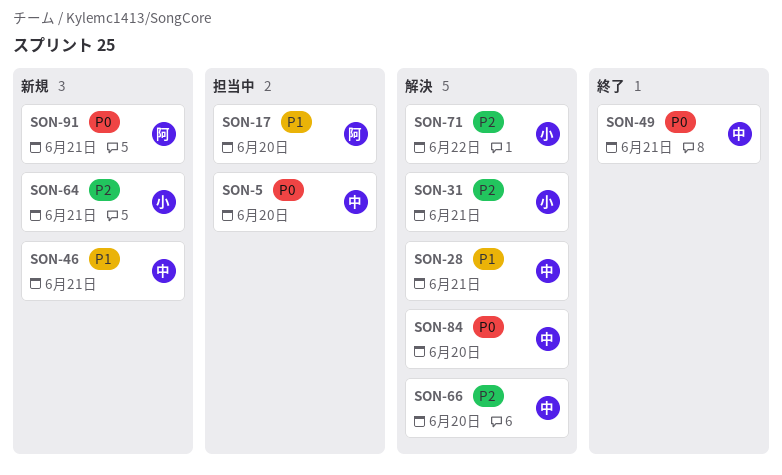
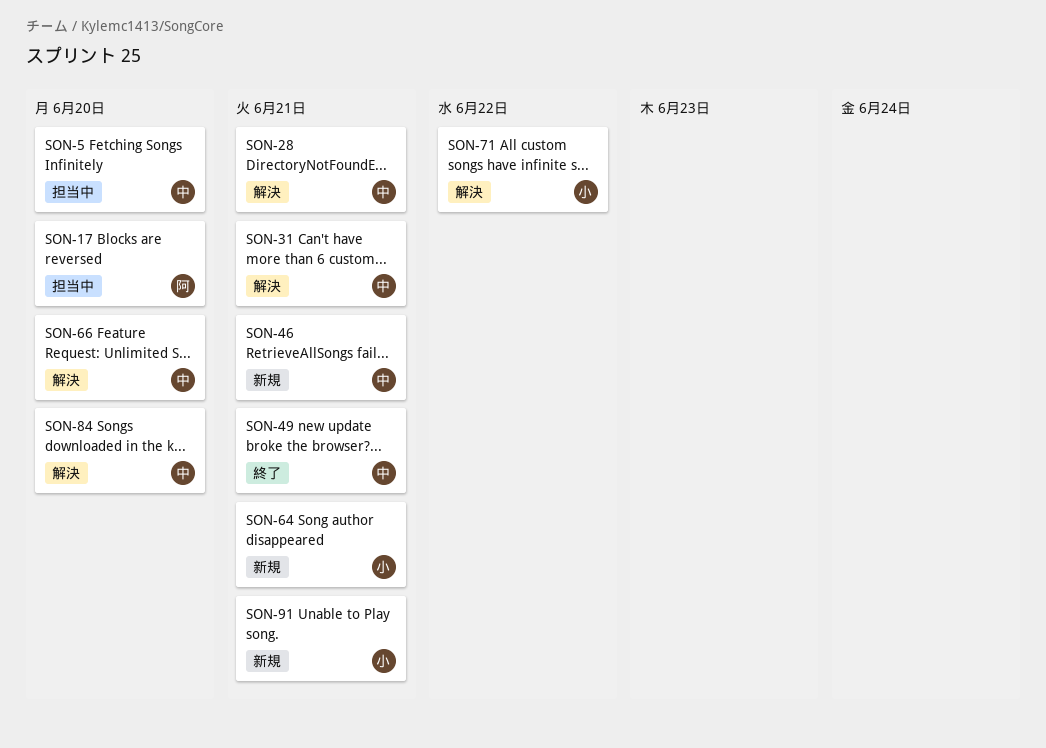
SON-31, owner: 小 -> 中
SON-91, owner: 阿 -> 小

